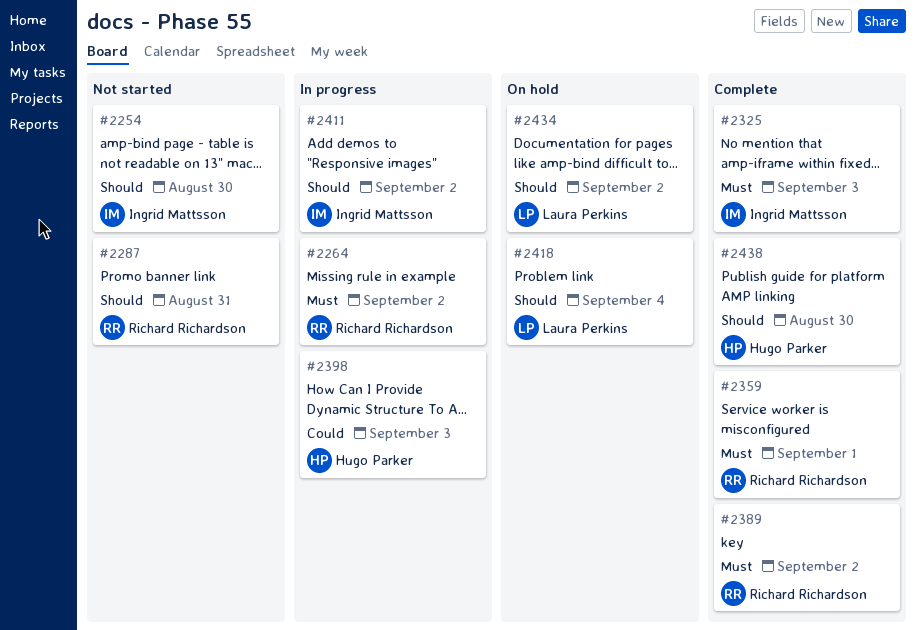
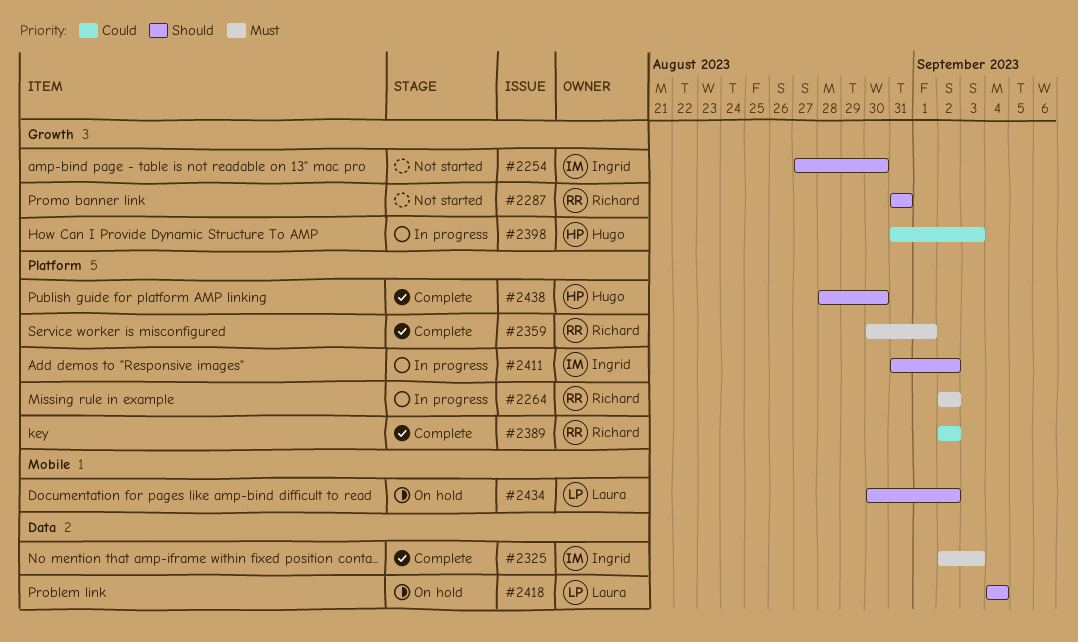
#2389, priority: Must -> Could

